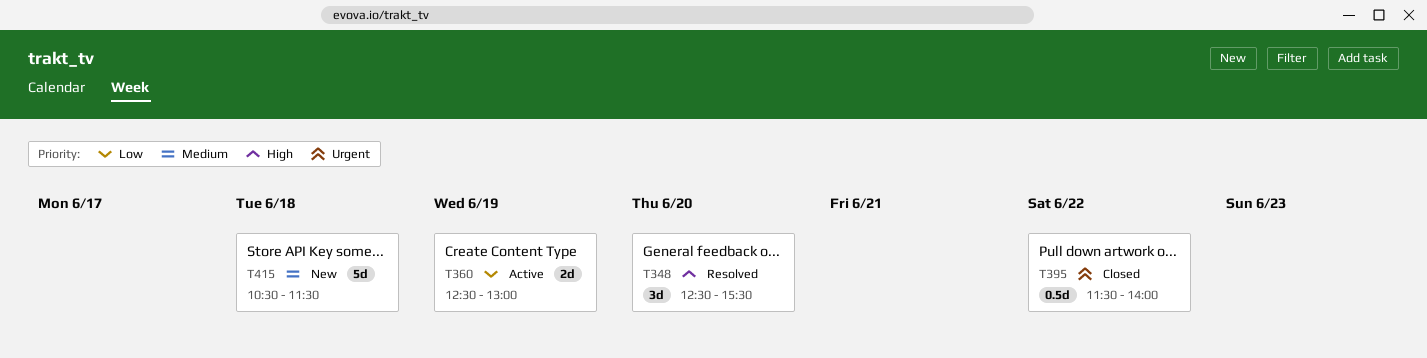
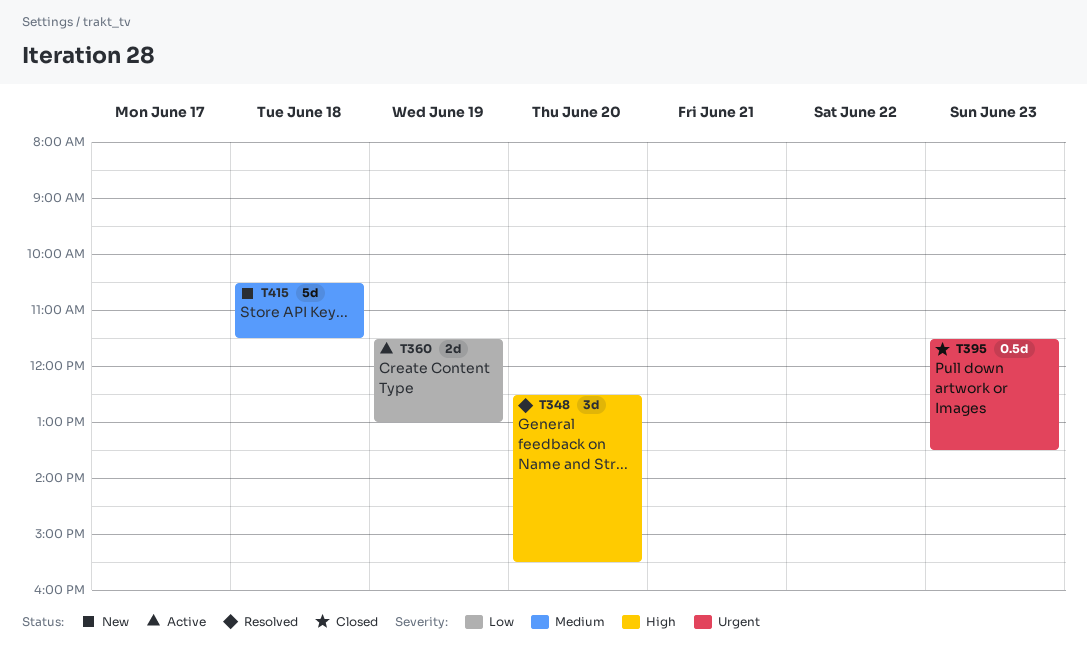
T360, begins: 12:30 -> 11:30
T395, day: Jun 22 -> Jun 23
T395, ends: 14:00 -> 13:30

